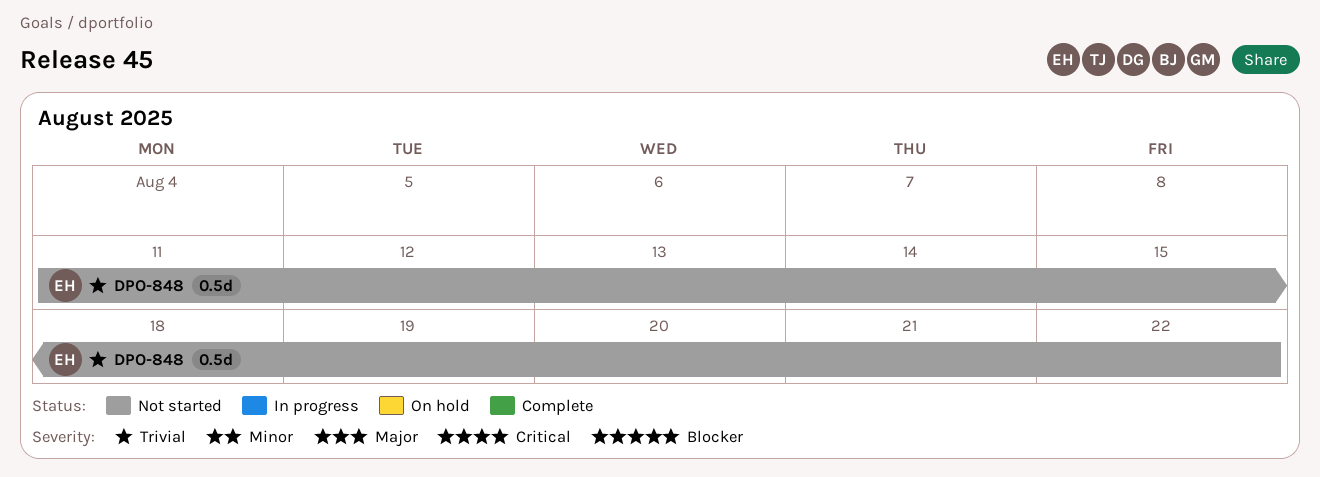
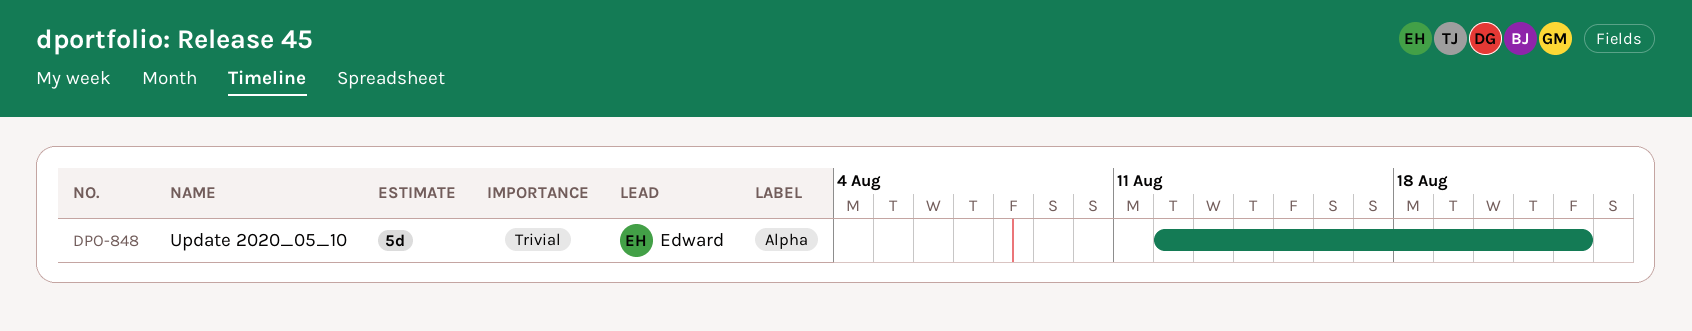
DPO-848, estimate: 0.5d -> 5d
DPO-848, start: Aug 11 -> Aug 12

